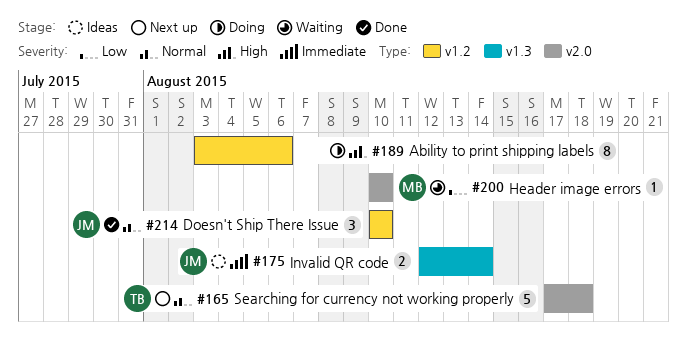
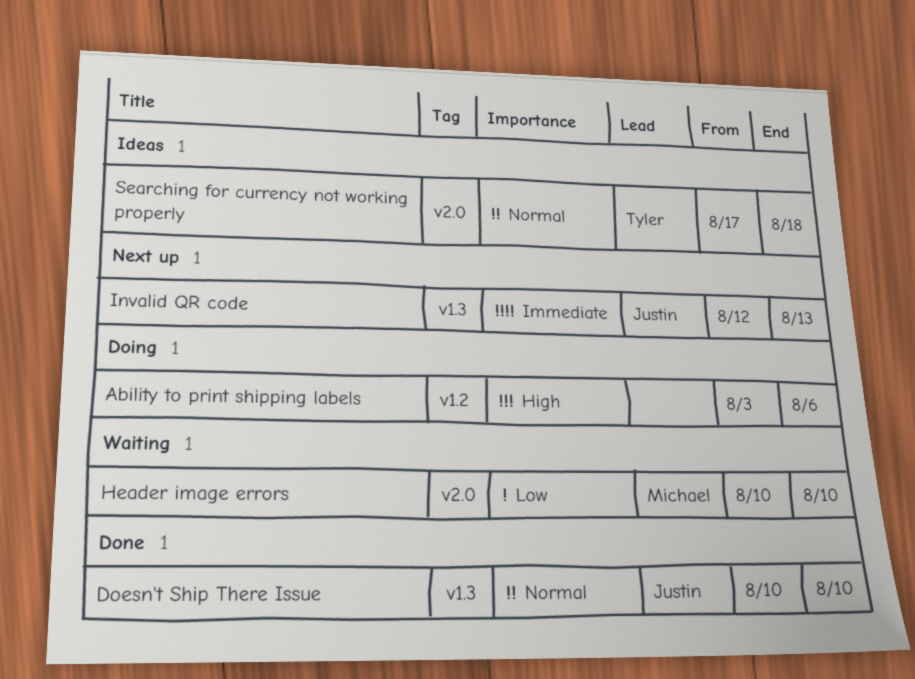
Doesn't Ship There Issue, label: v1.2 -> v1.3
Invalid QR code, status: Ideas -> Next up
Invalid QR code, due: Aug 14 -> Aug 13
Searching for currency not working properly, status: Next up -> Ideas

